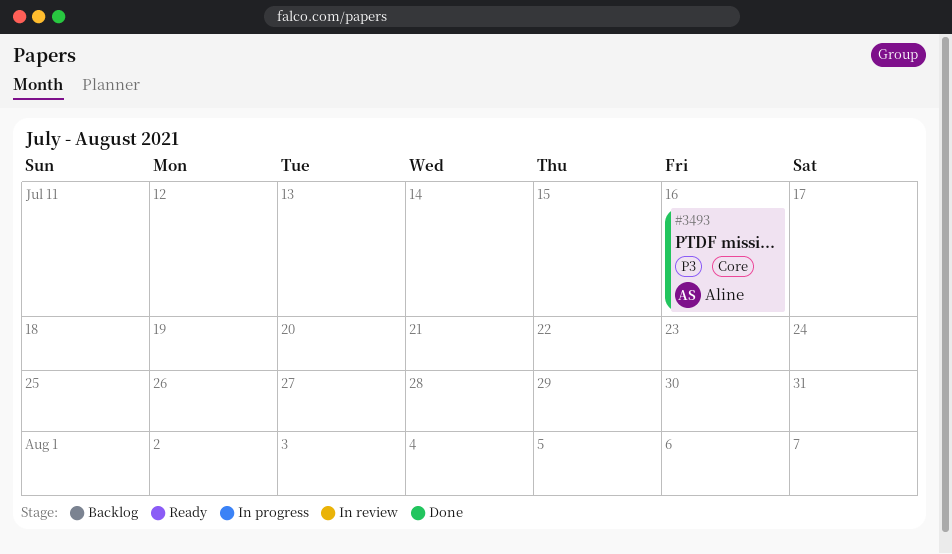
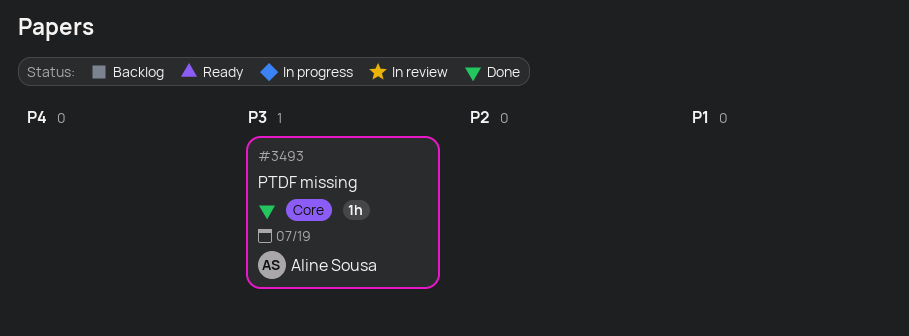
#3493, due: Jul 16 -> Jul 19

